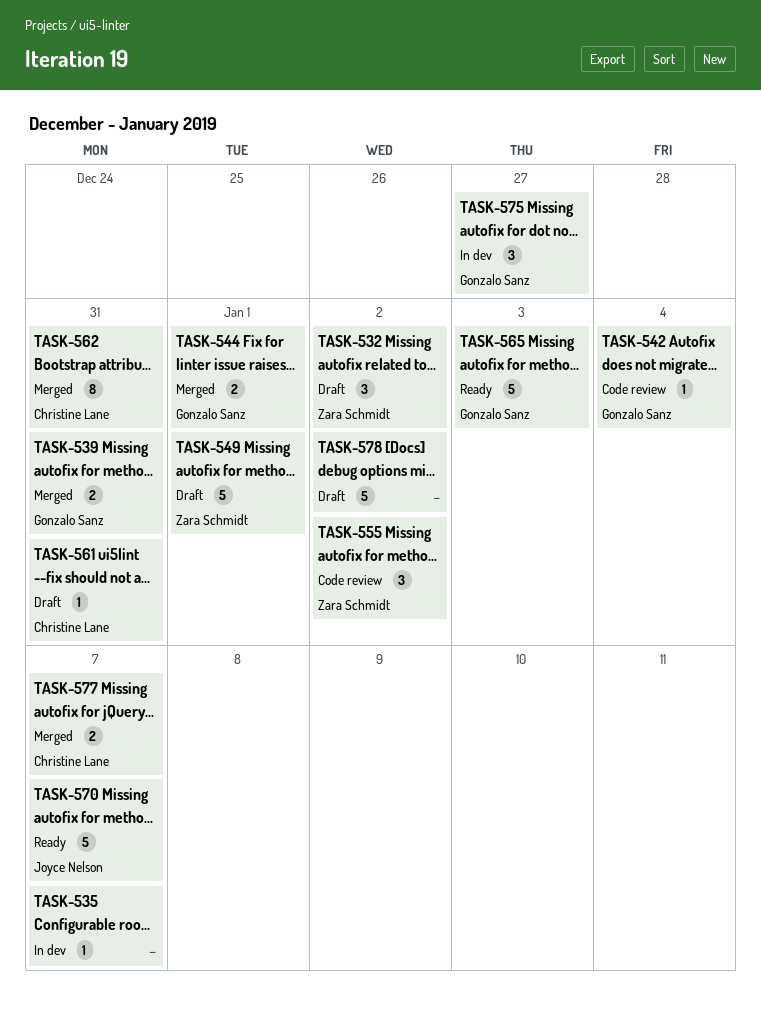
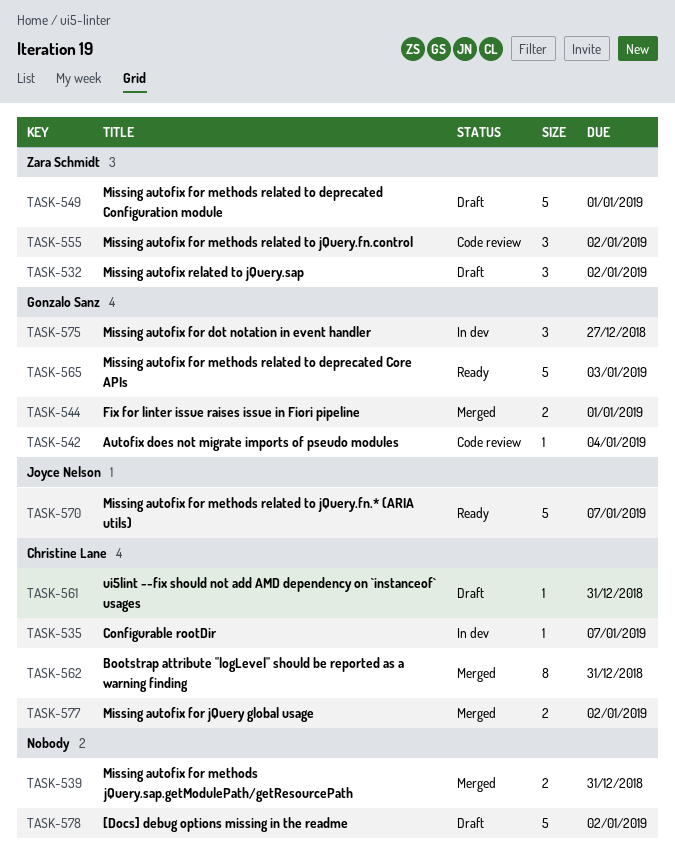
TASK-535, owner: none -> Christine Lane
TASK-539, owner: Gonzalo Sanz -> none
TASK-577, due: Jan 7 -> Jan 2

